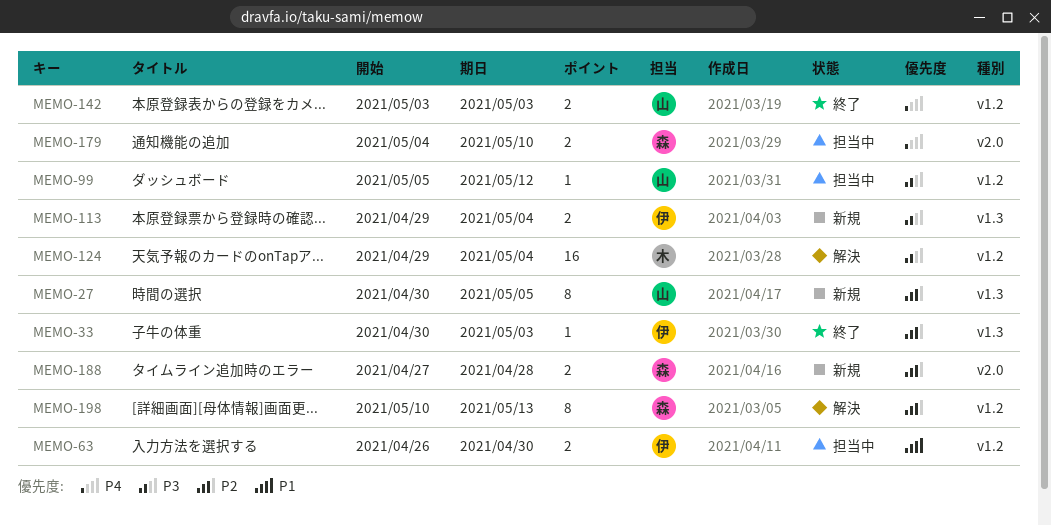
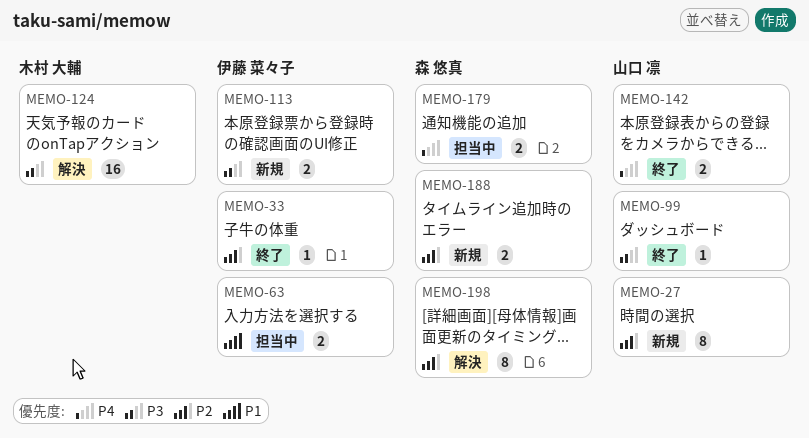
MEMO-99, status: 担当中 -> 終了

